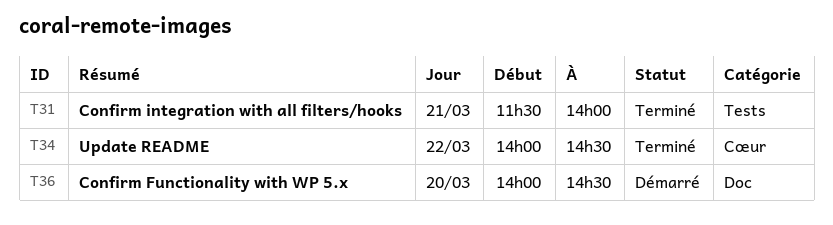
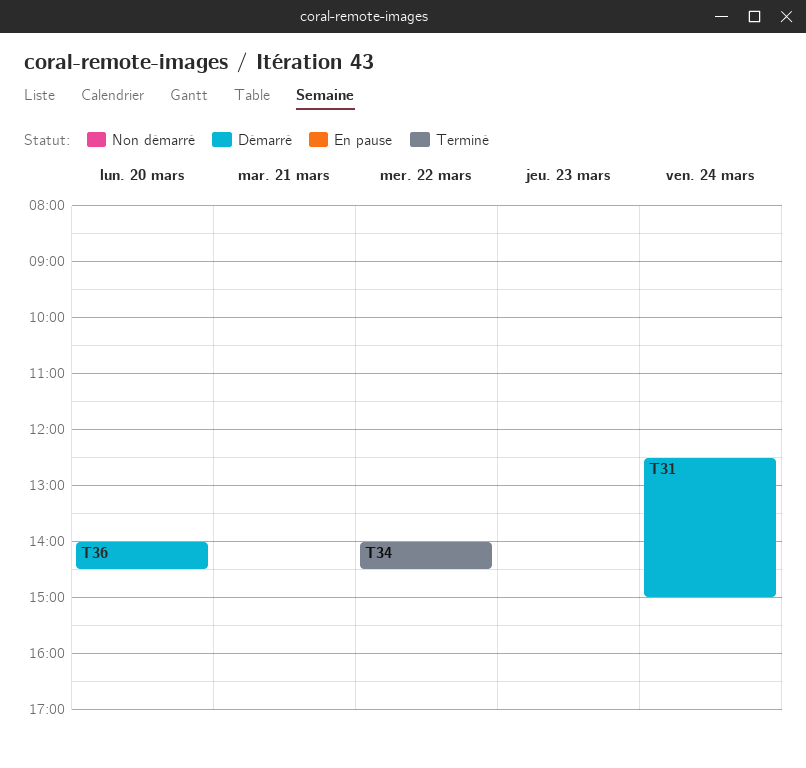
T31, status: Terminé -> Démarré
T31, day: Mar 21 -> Mar 24
T31, begins: 11:30 -> 12:30
T31, ends: 14:00 -> 15:00

